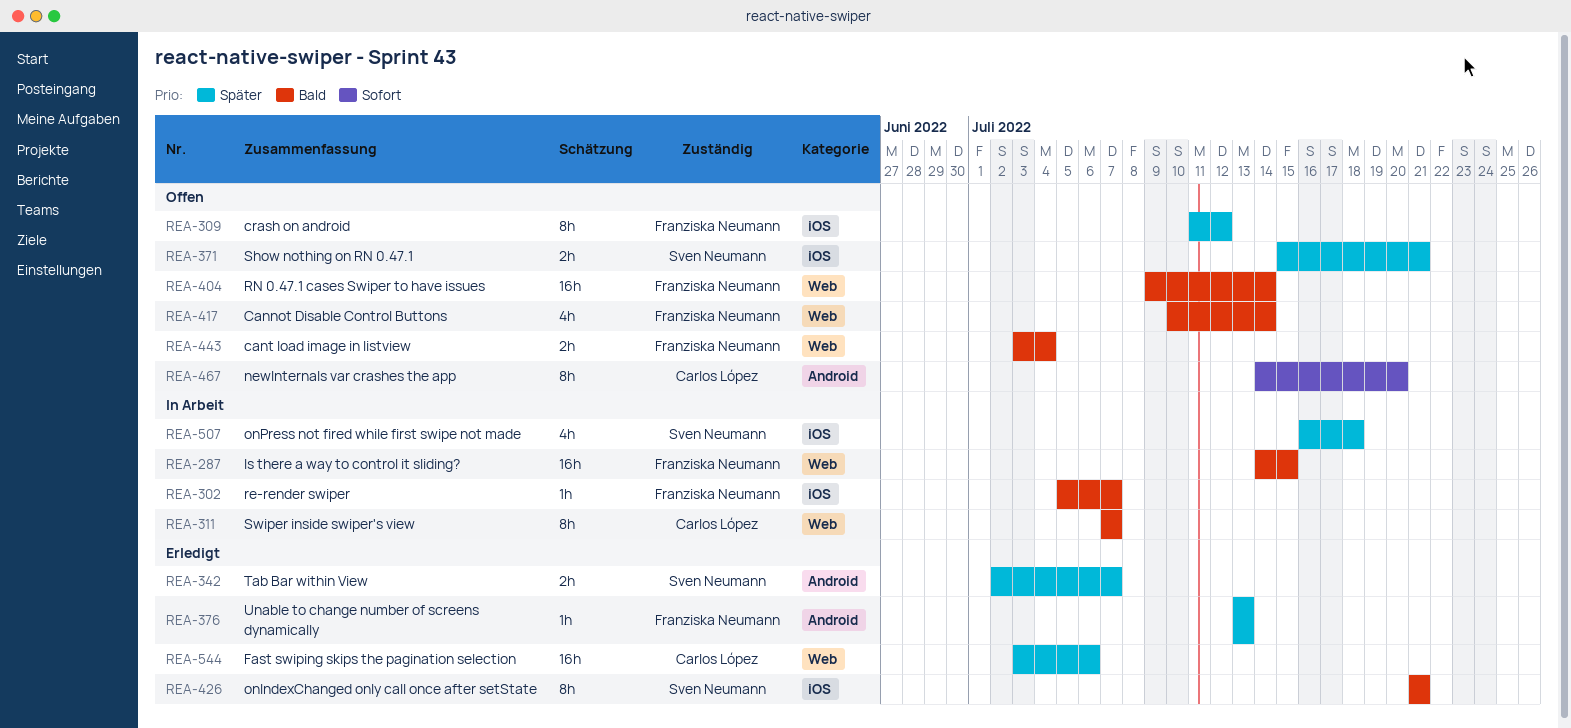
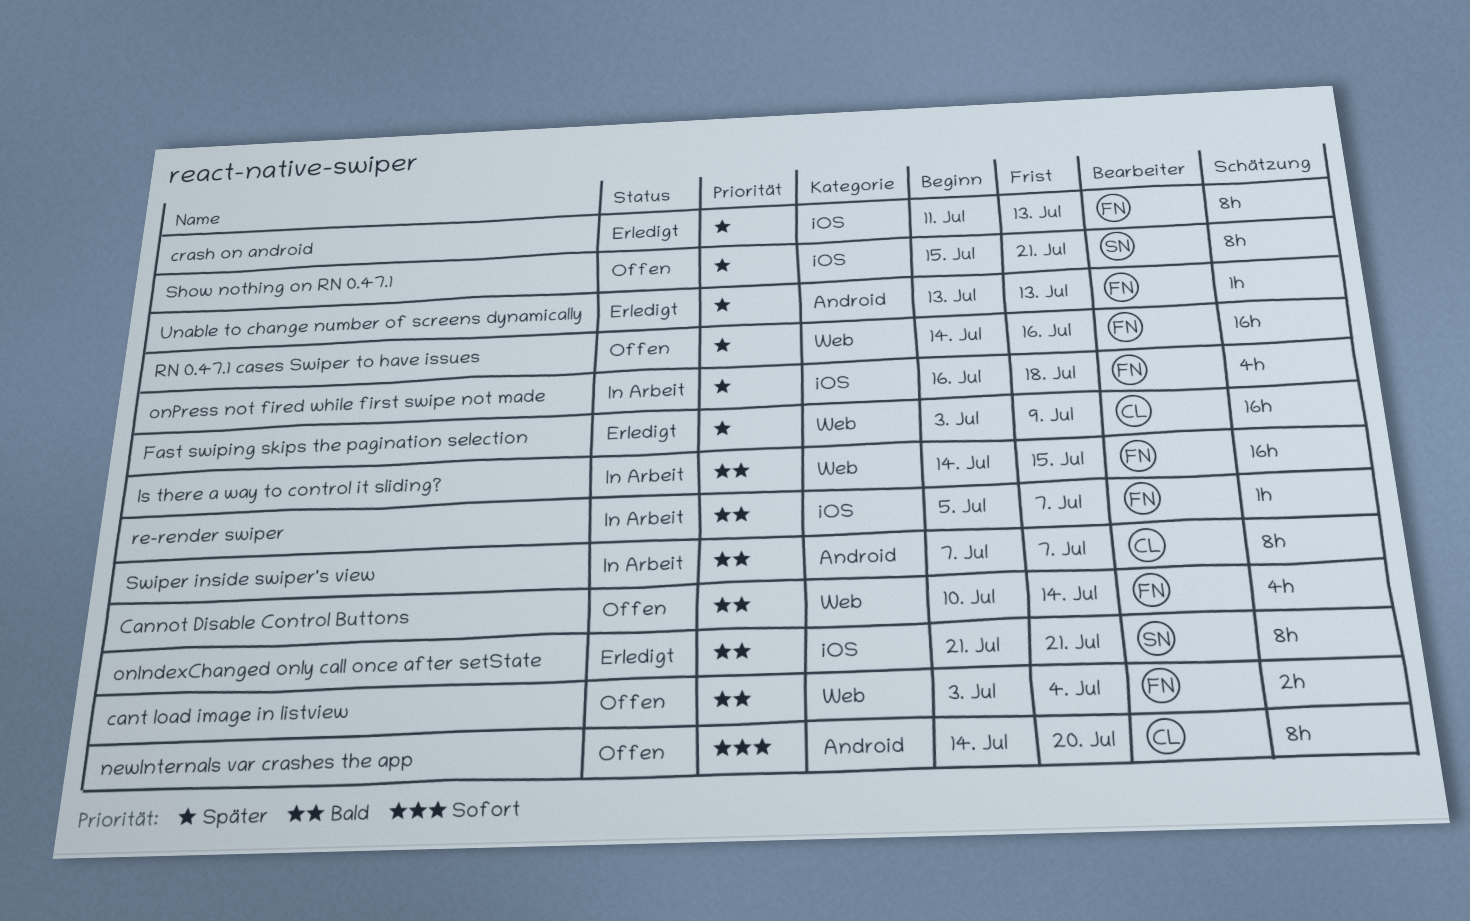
crash on android, status: Offen -> Erledigt
crash on android, due: Jul 12 -> Jul 13
Fast swiping skips the pagination selection, due: Jul 6 -> Jul 9
onPress not fired while first swipe not made, owner: Sven Neumann -> Franziska Neumann
RN 0.47.1 cases Swiper to have issues, priority: Bald -> Später
RN 0.47.1 cases Swiper to have issues, start: Jul 9 -> Jul 14
RN 0.47.1 cases Swiper to have issues, due: Jul 14 -> Jul 16
Show nothing on RN 0.47.1, estimate: 2h -> 8h
Swiper inside swiper's view, label: Web -> Android
Tab Bar within View: present -> none

